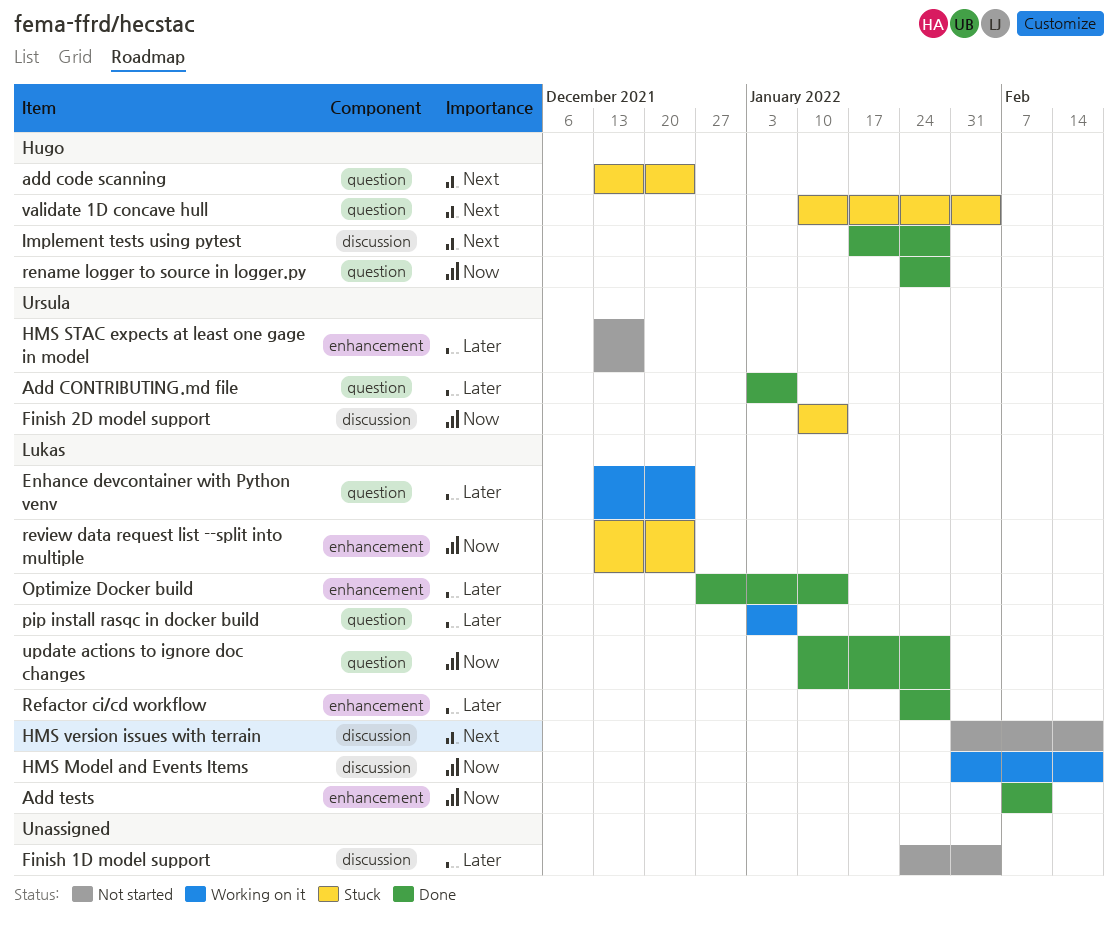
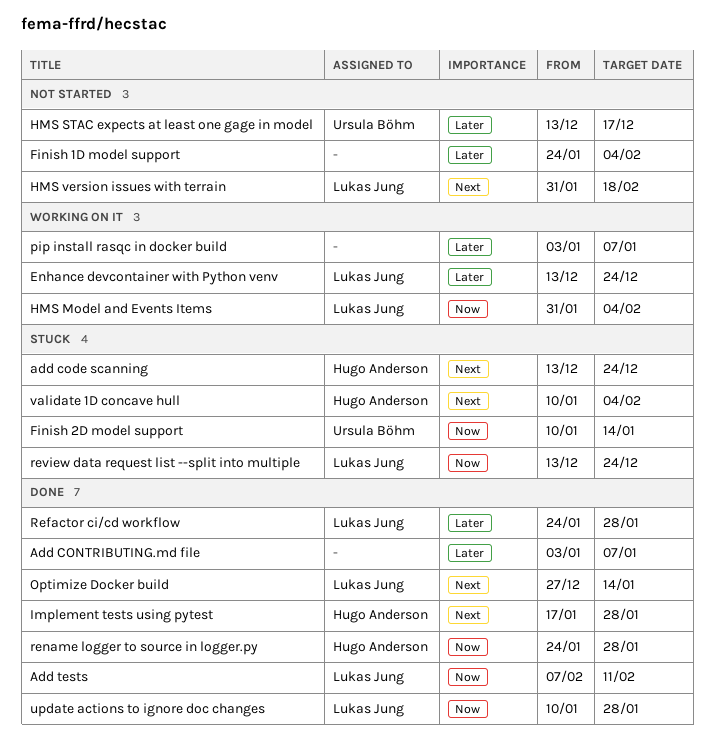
Add CONTRIBUTING.md file, owner: Ursula Böhm -> none
HMS Model and Events Items, due: Feb 18 -> Feb 4
Optimize Docker build, priority: Later -> Next
pip install rasqc in docker build, owner: Lukas Jung -> none

